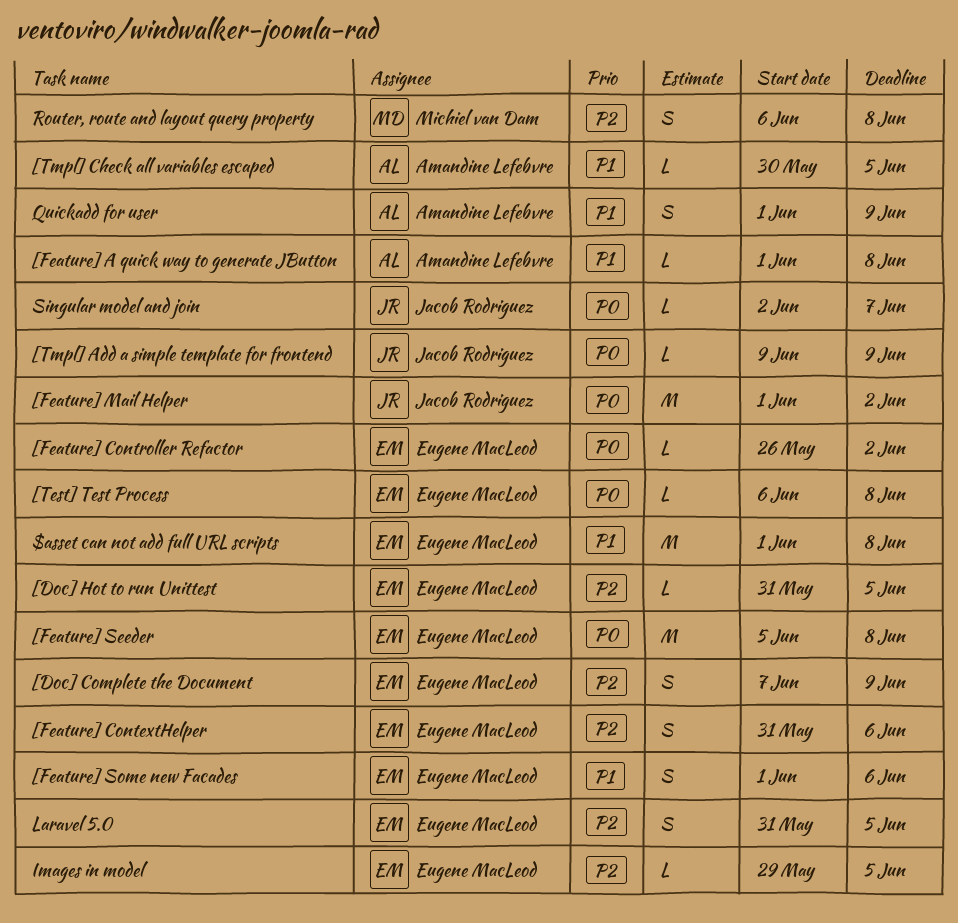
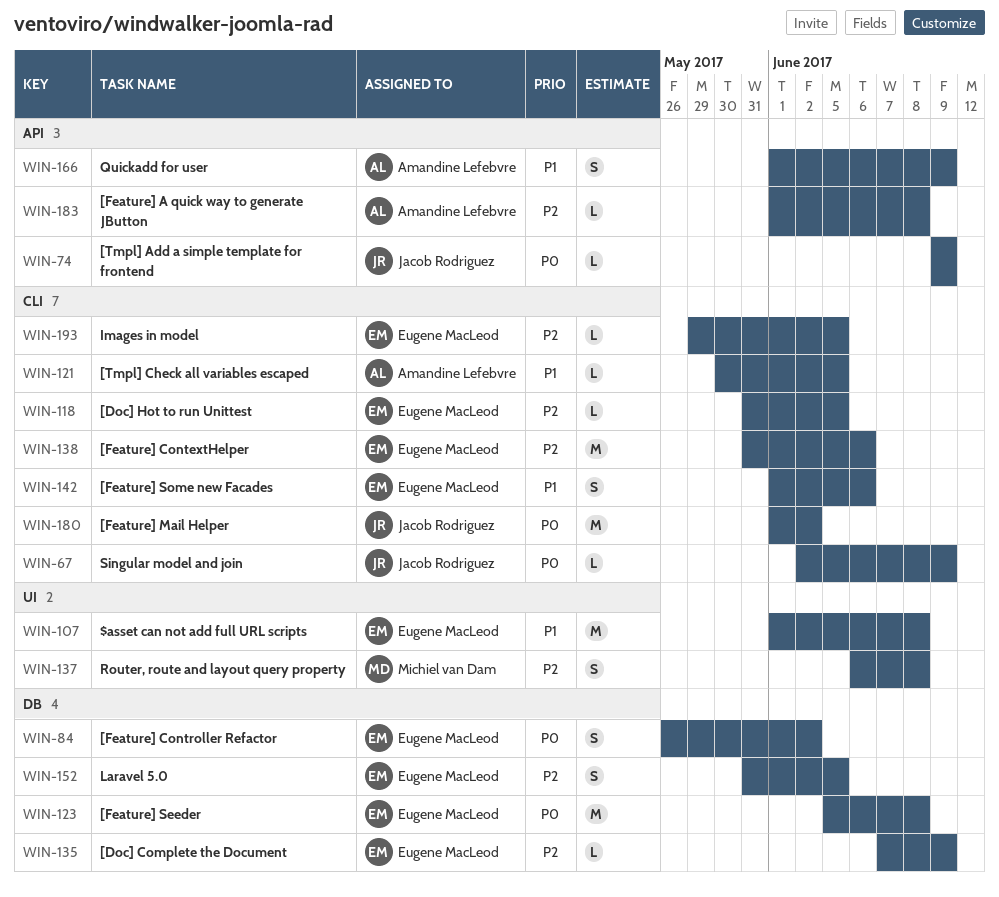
[Doc] Complete the Document, estimate: S -> L
[Feature] A quick way to generate JButton, priority: P1 -> P2
[Feature] ContextHelper, estimate: S -> M
[Feature] Controller Refactor, estimate: L -> S
[Test] Test Process: present -> none
Singular model and join, due: Jun 7 -> Jun 9

